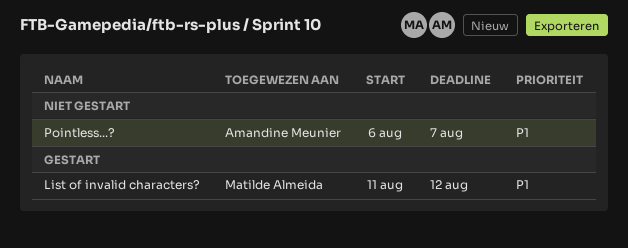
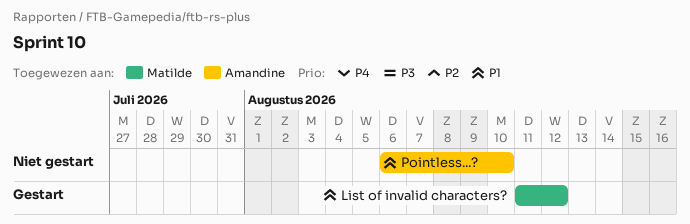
Pointless...?, due: Aug 7 -> Aug 10

